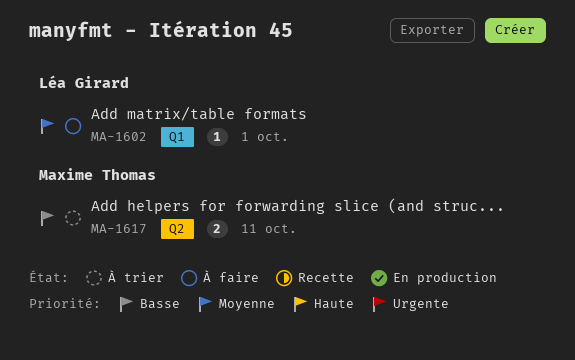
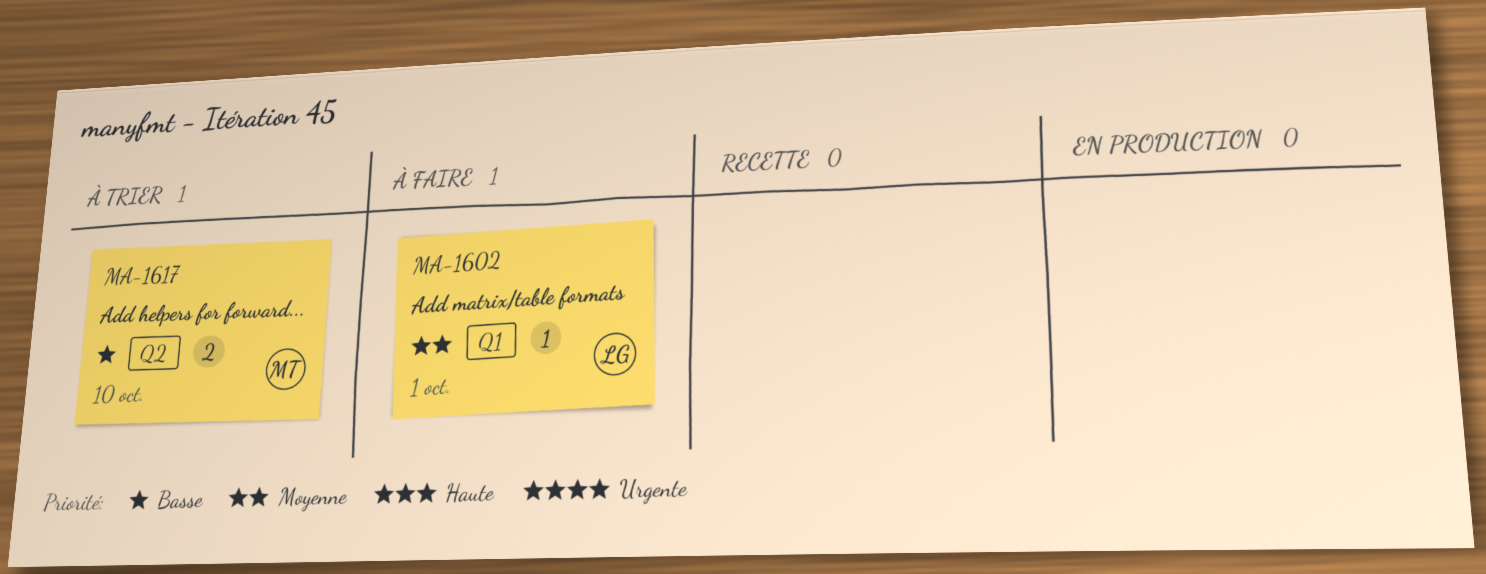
MA-1617, due: Oct 11 -> Oct 10

